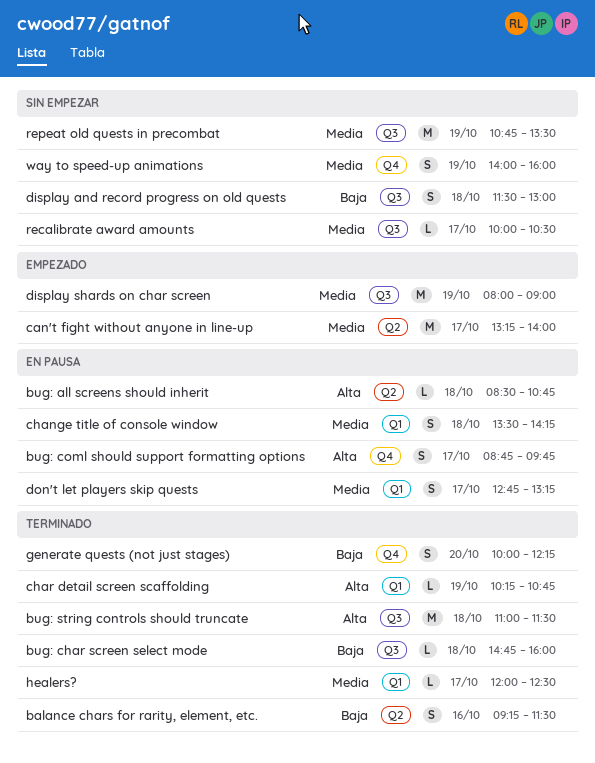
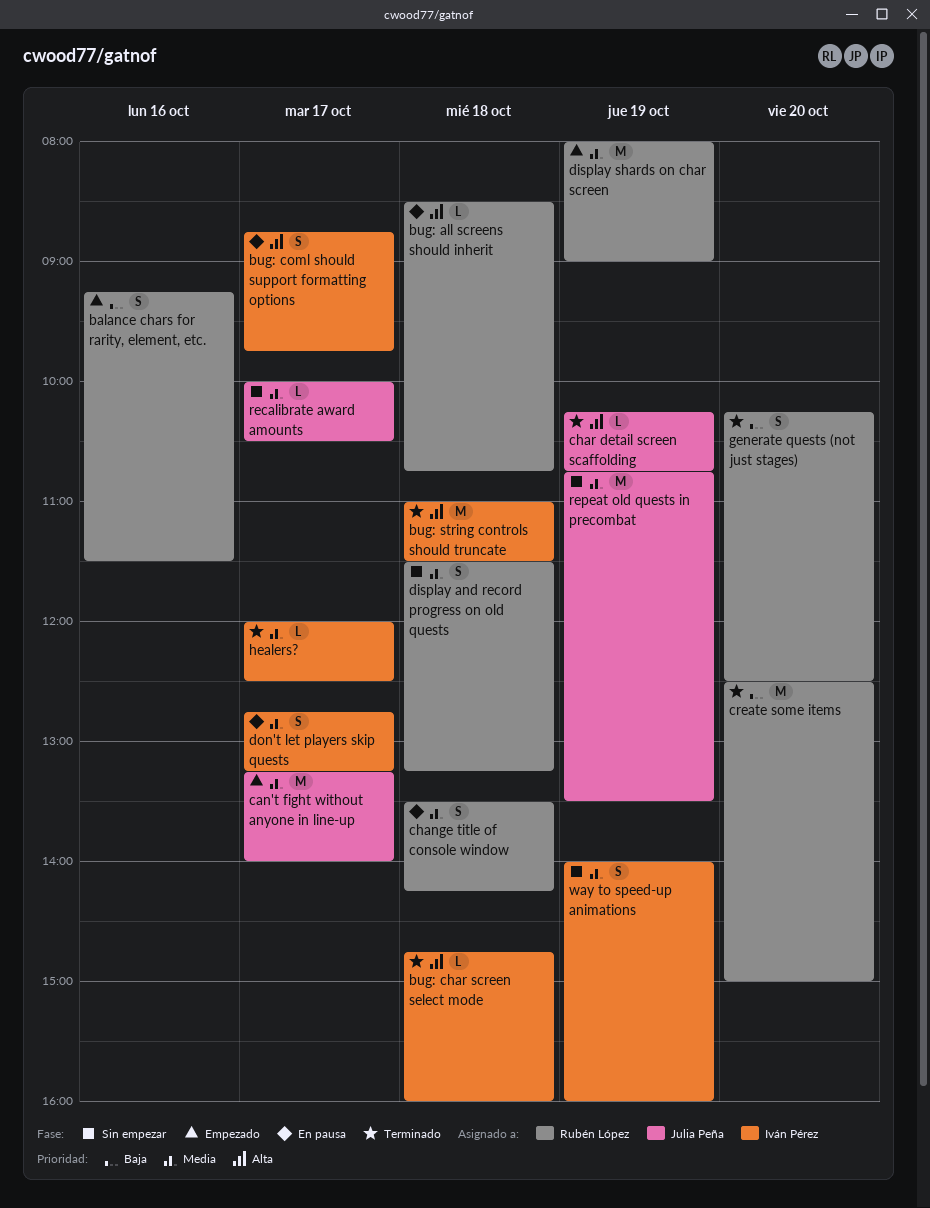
balance chars for rarity, element, etc., status: Terminado -> Empezado
bug: char screen select mode, priority: Baja -> Alta
create some items: none -> present
display and record progress on old quests, priority: Baja -> Media
display and record progress on old quests, ends: 13:00 -> 13:15
generate quests (not just stages), begins: 10:00 -> 10:15
generate quests (not just stages), ends: 12:15 -> 12:30

